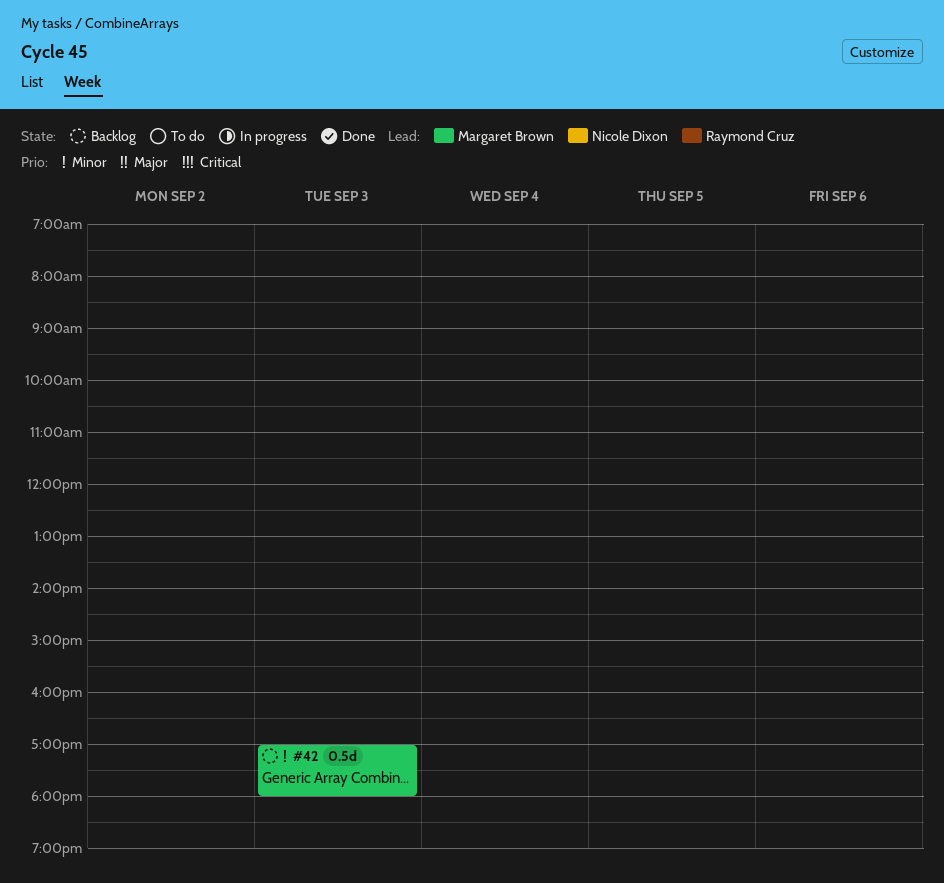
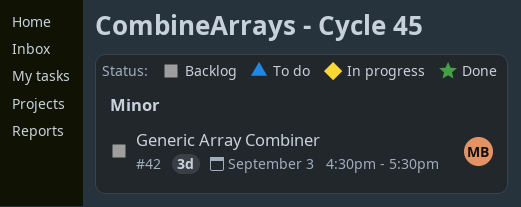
#42, estimate: 0.5d -> 3d
#42, begins: 17:00 -> 16:30
#42, ends: 18:00 -> 17:30

